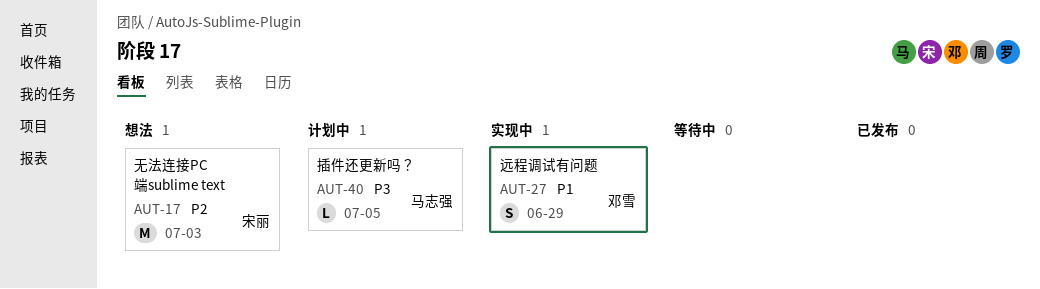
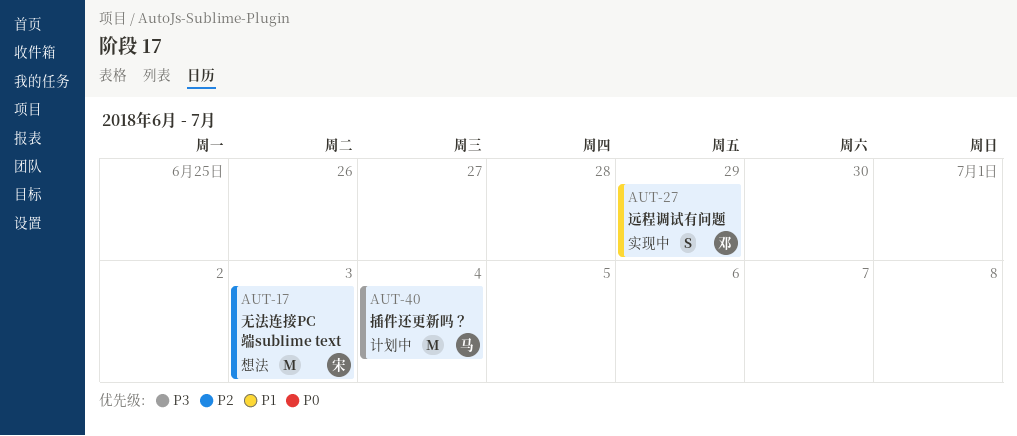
AUT-40, estimate: L -> M
AUT-40, due: Jul 5 -> Jul 4

